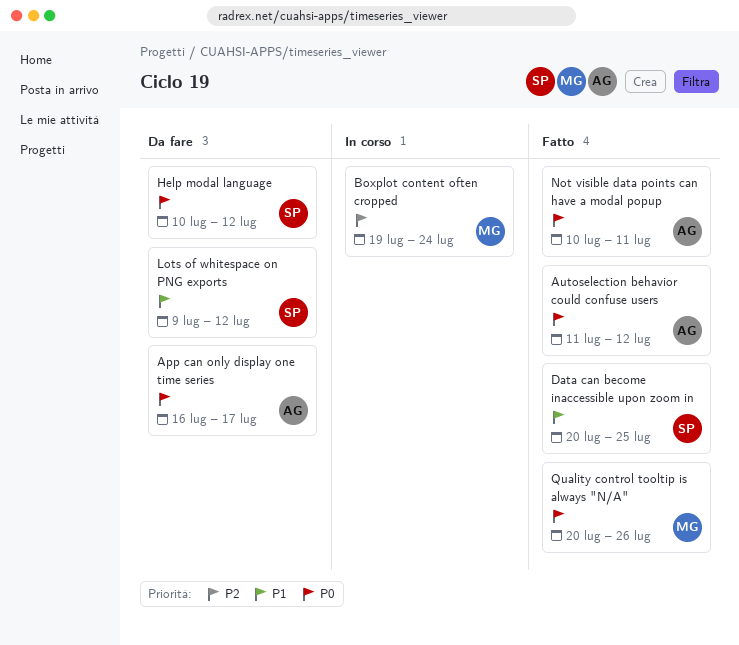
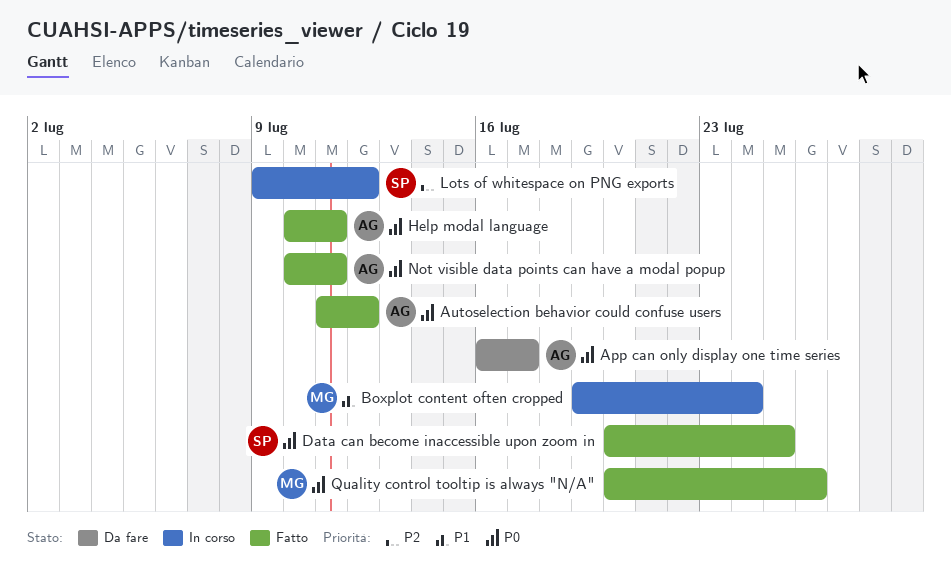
Boxplot content often cropped, priority: P2 -> P1
Data can become inaccessible upon zoom in, priority: P1 -> P0
Help modal language, status: Da fare -> Fatto
Help modal language, owner: SP -> AG
Help modal language, due: Jul 12 -> Jul 11
Lots of whitespace on PNG exports, status: Da fare -> In corso
Lots of whitespace on PNG exports, priority: P1 -> P2

